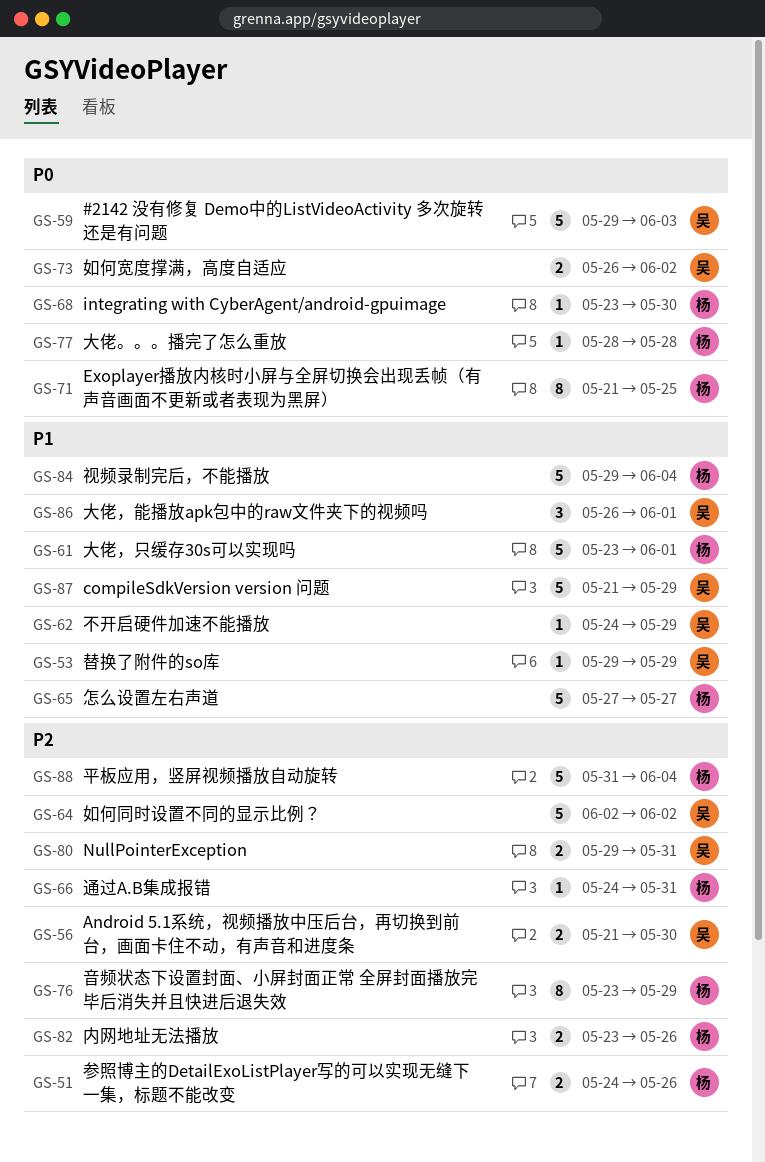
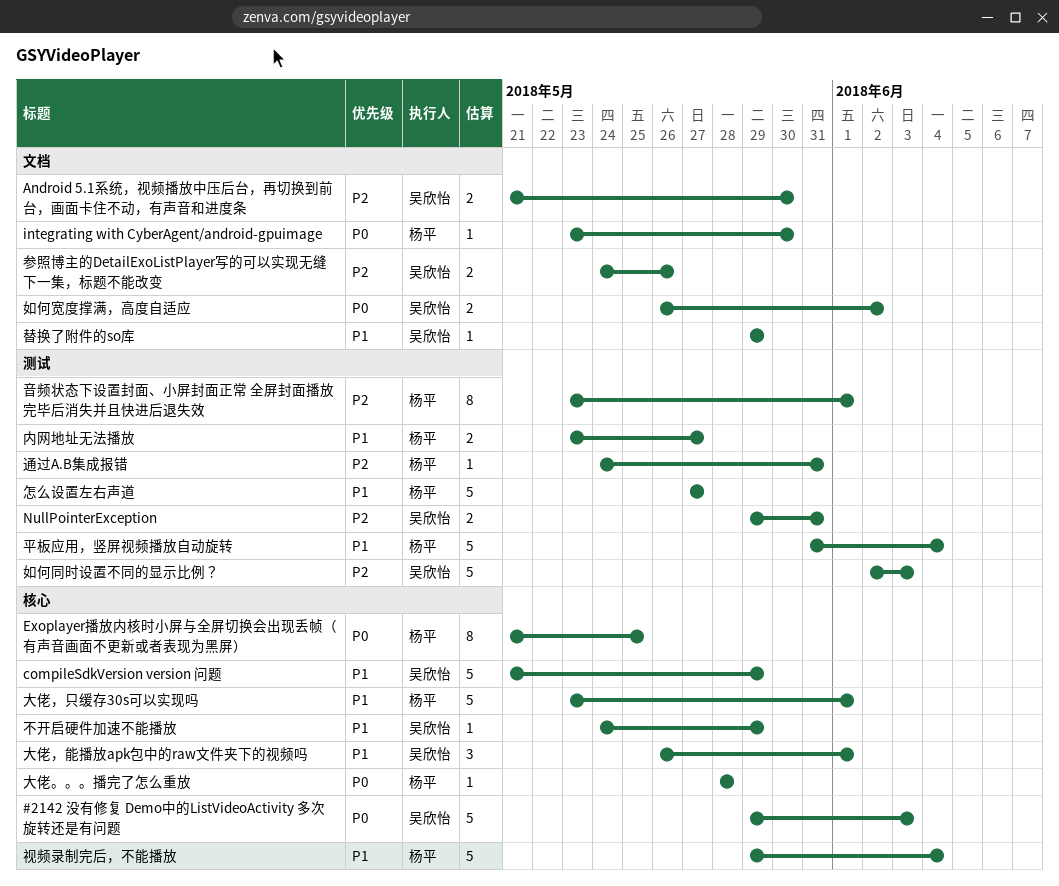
内网地址无法播放, priority: P2 -> P1
内网地址无法播放, due: May 26 -> May 27
参照博主的DetailExoListPlayer写的可以实现无缝下一集，标题不能改变, owner: 杨平 -> 吴欣怡
如何同时设置不同的显示比例？, due: Jun 2 -> Jun 3
平板应用，竖屏视频播放自动旋转, priority: P2 -> P1
音频状态下设置封面、小屏封面正常 全屏封面播放完毕后消失并且快进后退失效, due: May 29 -> Jun 1

